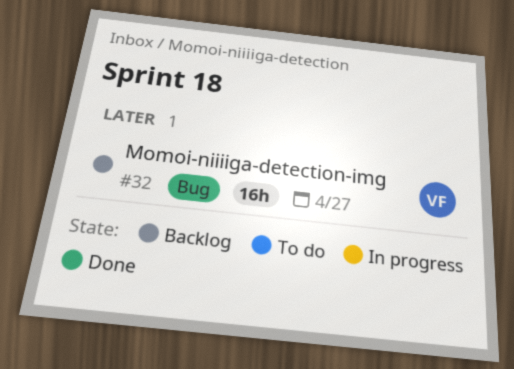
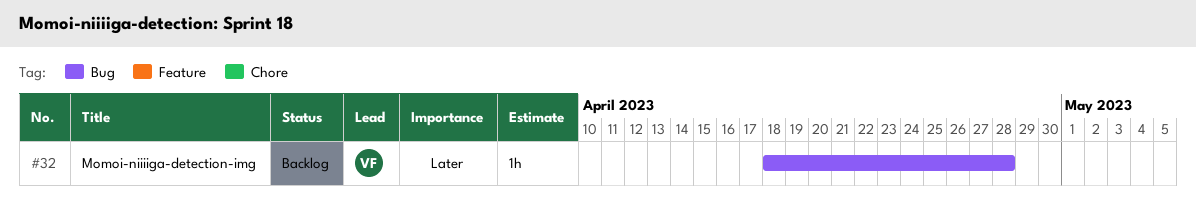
#32, estimate: 16h -> 1h
#32, due: Apr 27 -> Apr 28

